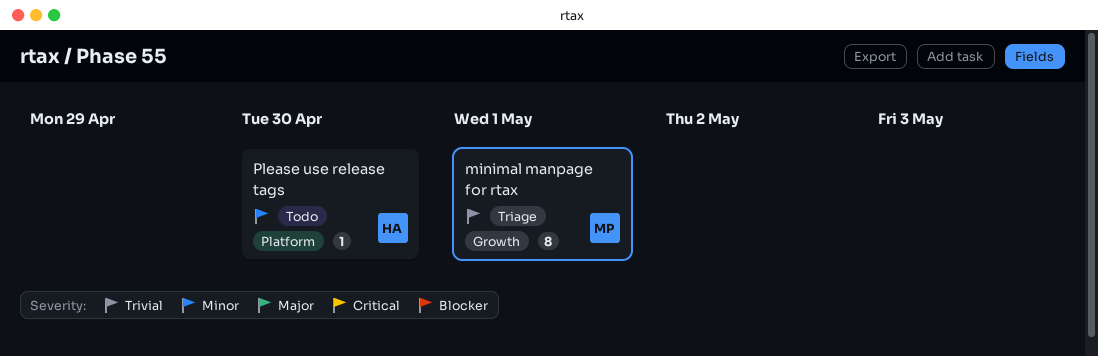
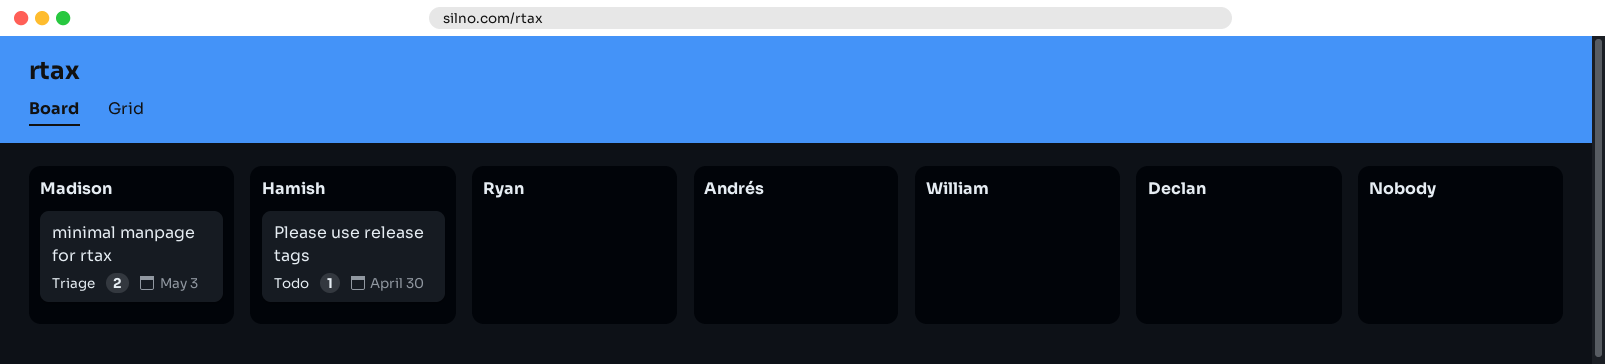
minimal manpage for rtax, estimate: 8 -> 2
minimal manpage for rtax, due: May 1 -> May 3

